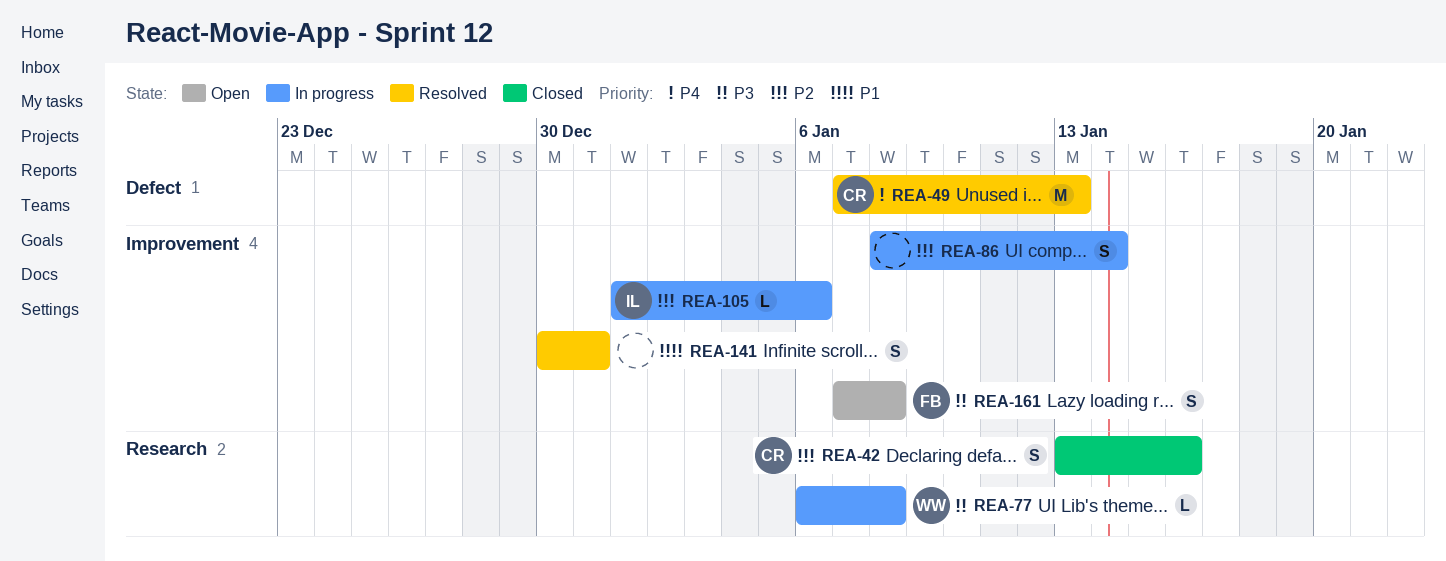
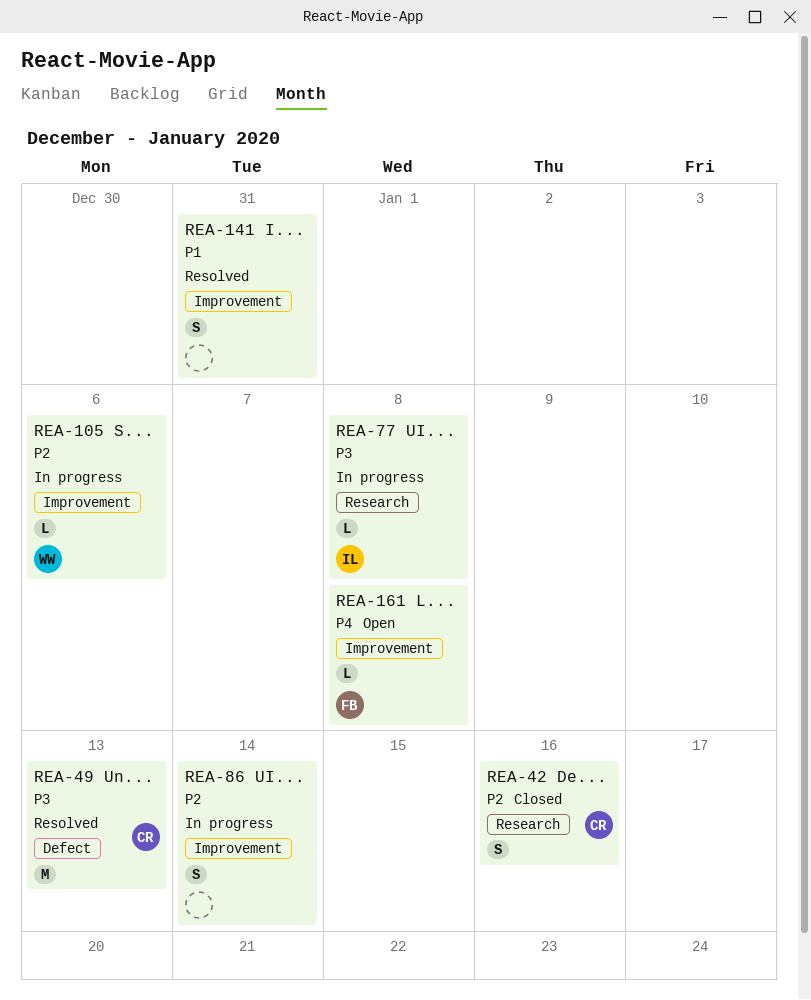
REA-49, priority: P4 -> P3
REA-77, owner: WW -> IL
REA-105, owner: IL -> WW
REA-161, priority: P3 -> P4
REA-161, estimate: S -> L

